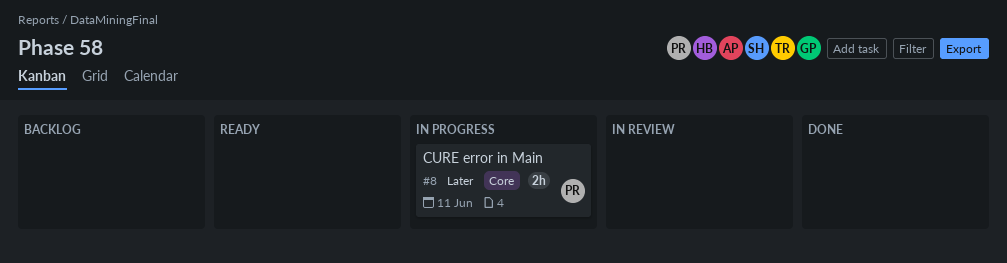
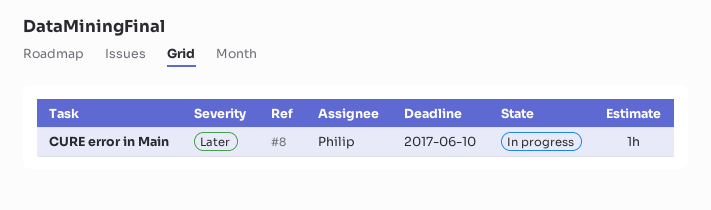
#8, estimate: 2h -> 1h
#8, due: Jun 11 -> Jun 10

